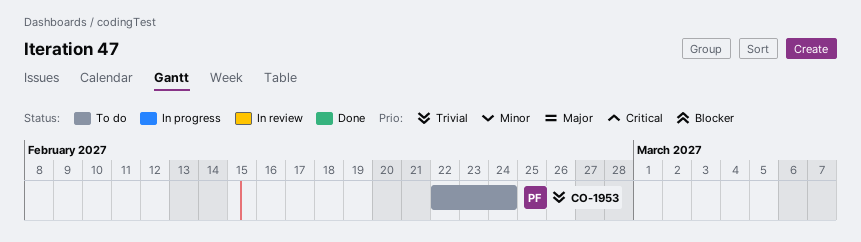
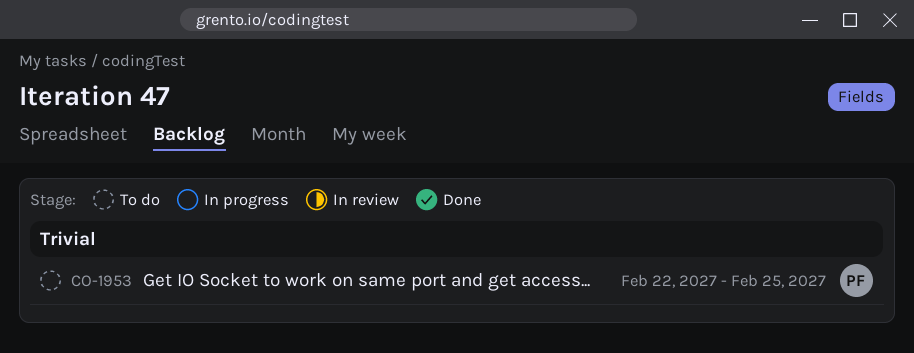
CO-1953, due: Feb 24 -> Feb 25

